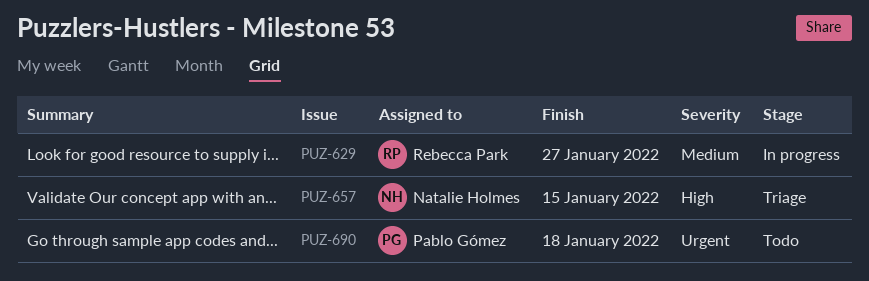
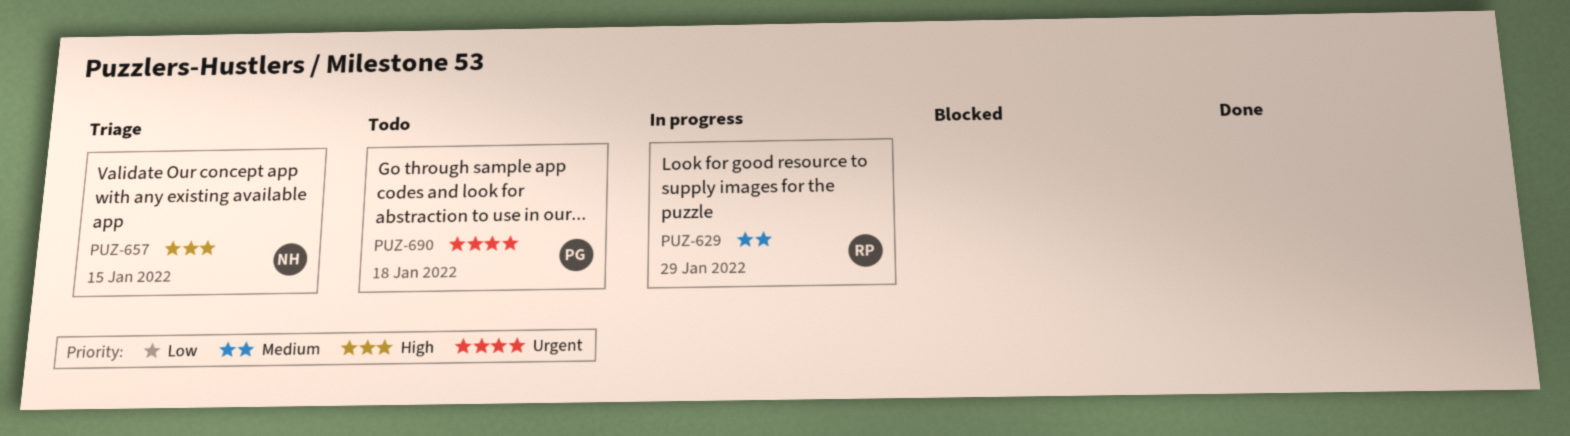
PUZ-629, due: Jan 27 -> Jan 29

